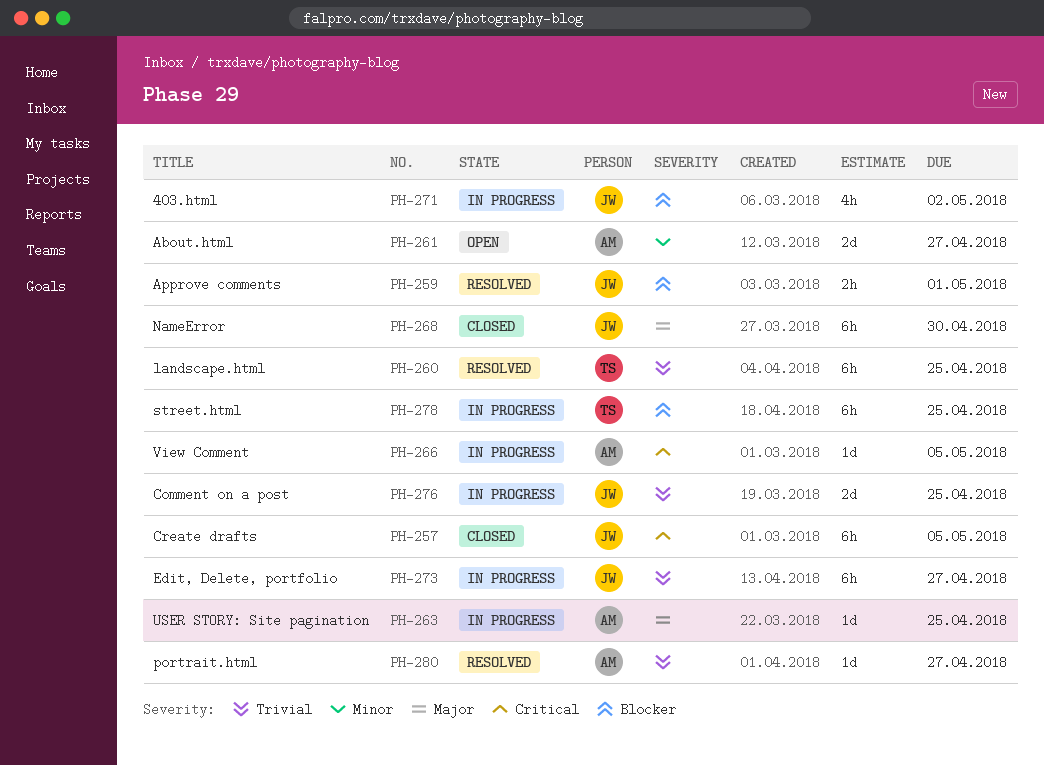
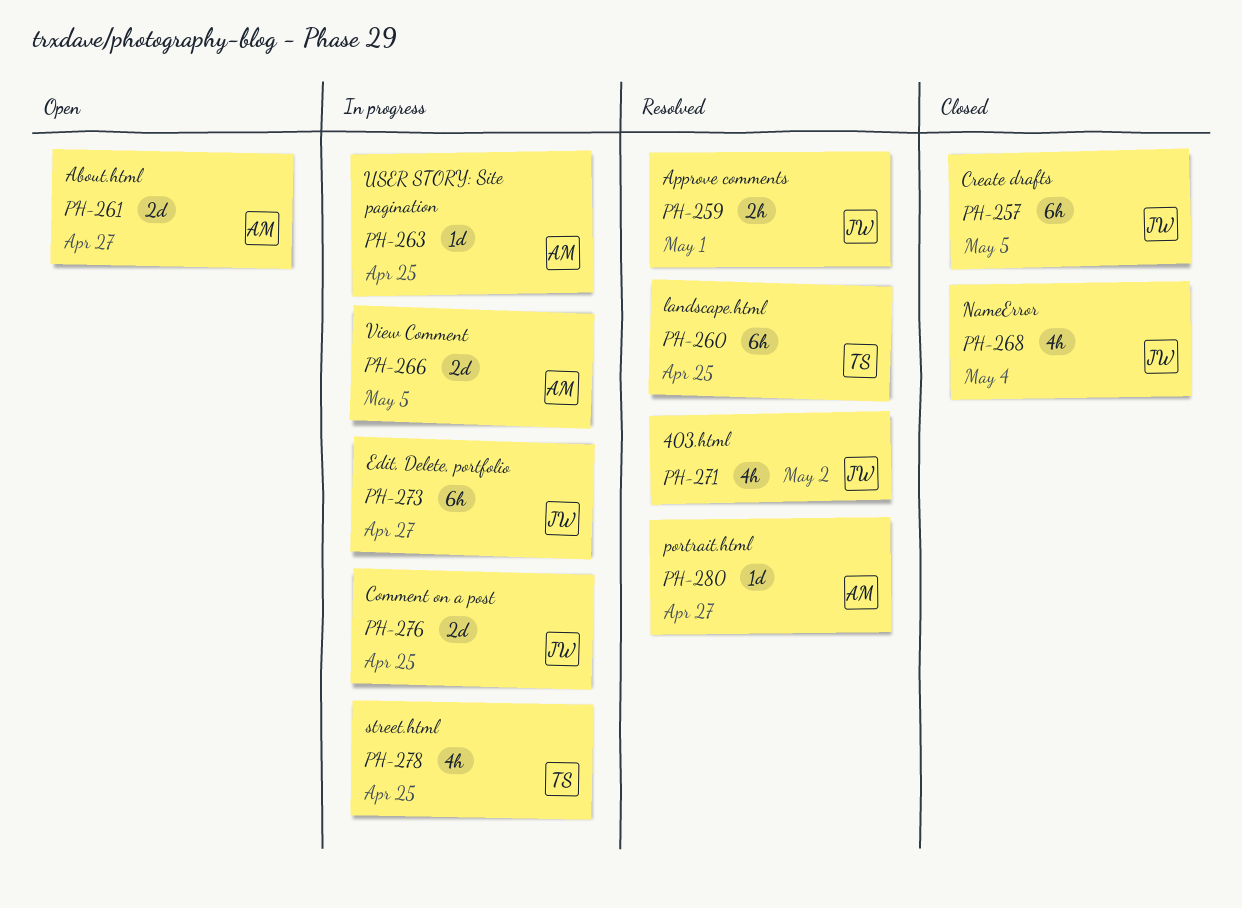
PH-266, estimate: 1d -> 2d
PH-268, estimate: 6h -> 4h
PH-268, due: Apr 30 -> May 4
PH-271, status: In progress -> Resolved
PH-278, estimate: 6h -> 4h

